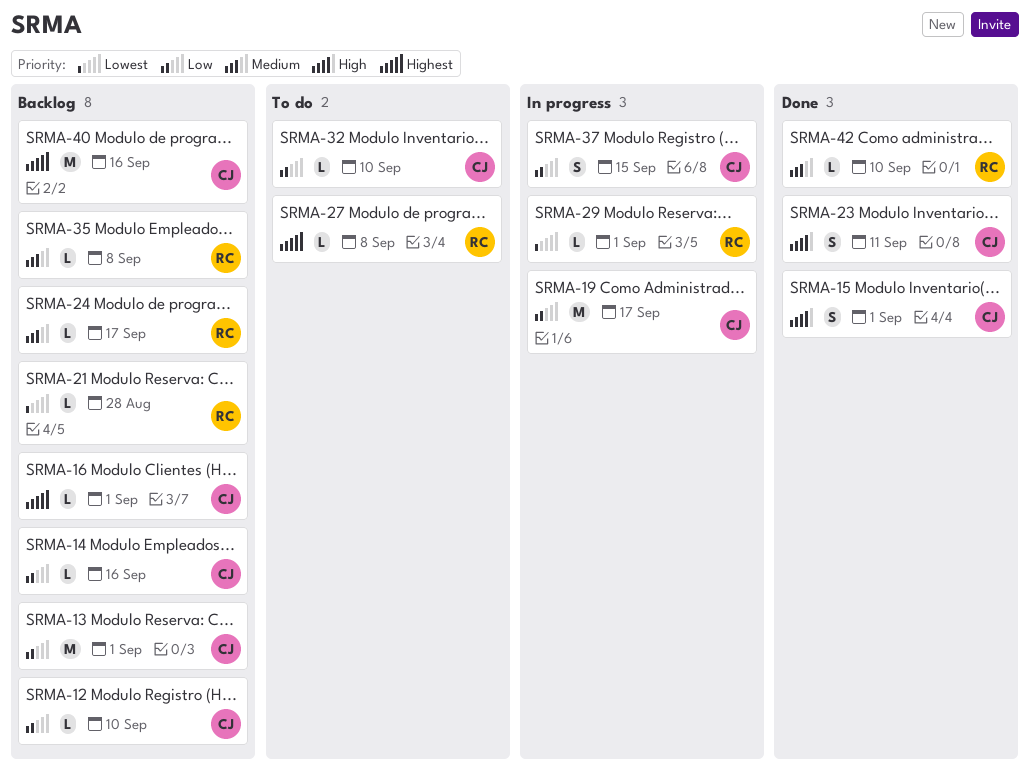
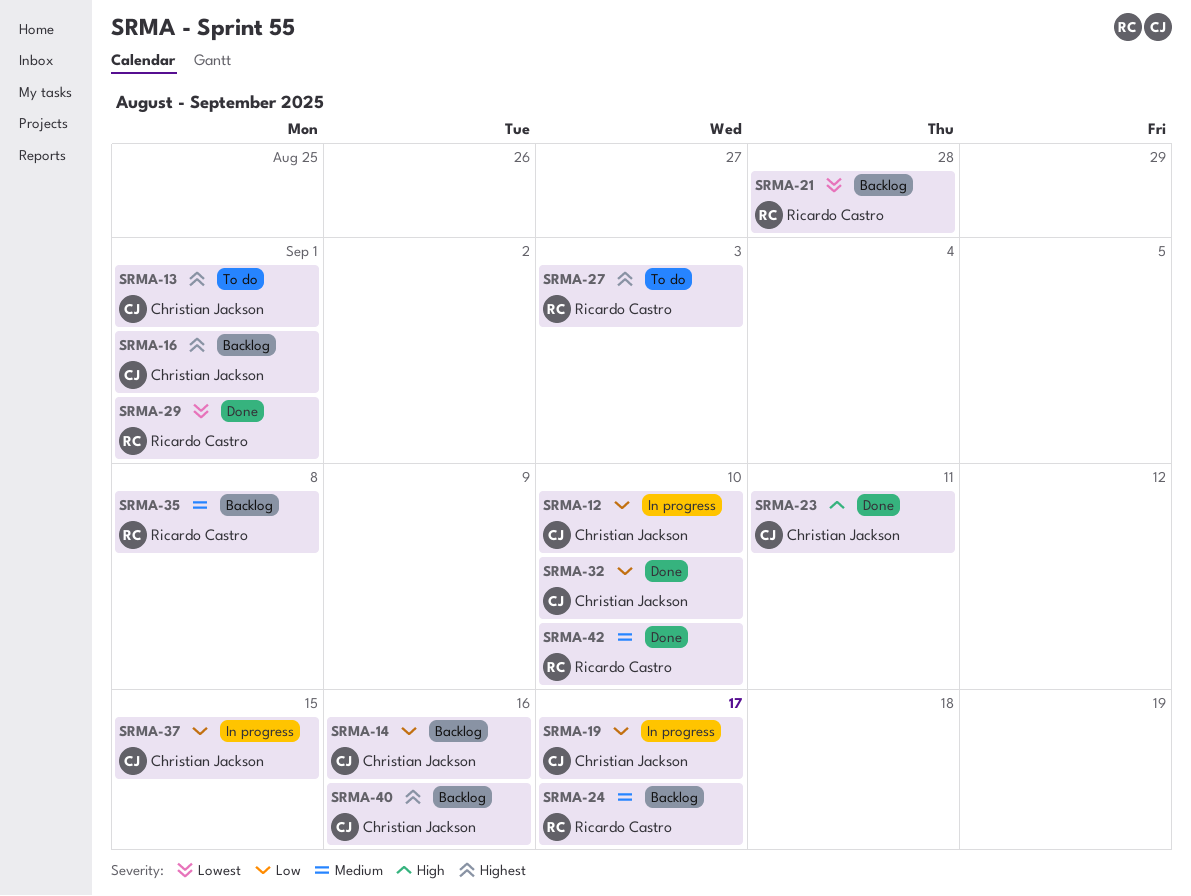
SRMA-12, status: Backlog -> In progress
SRMA-13, status: Backlog -> To do
SRMA-13, priority: Low -> Highest
SRMA-15: present -> none
SRMA-27, due: Sep 8 -> Sep 3
SRMA-29, status: In progress -> Done
SRMA-32, status: To do -> Done

